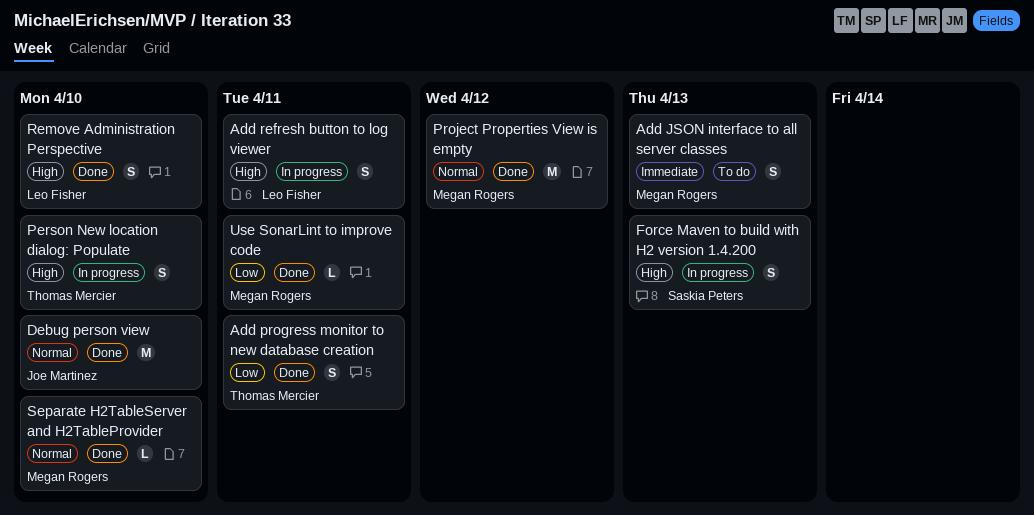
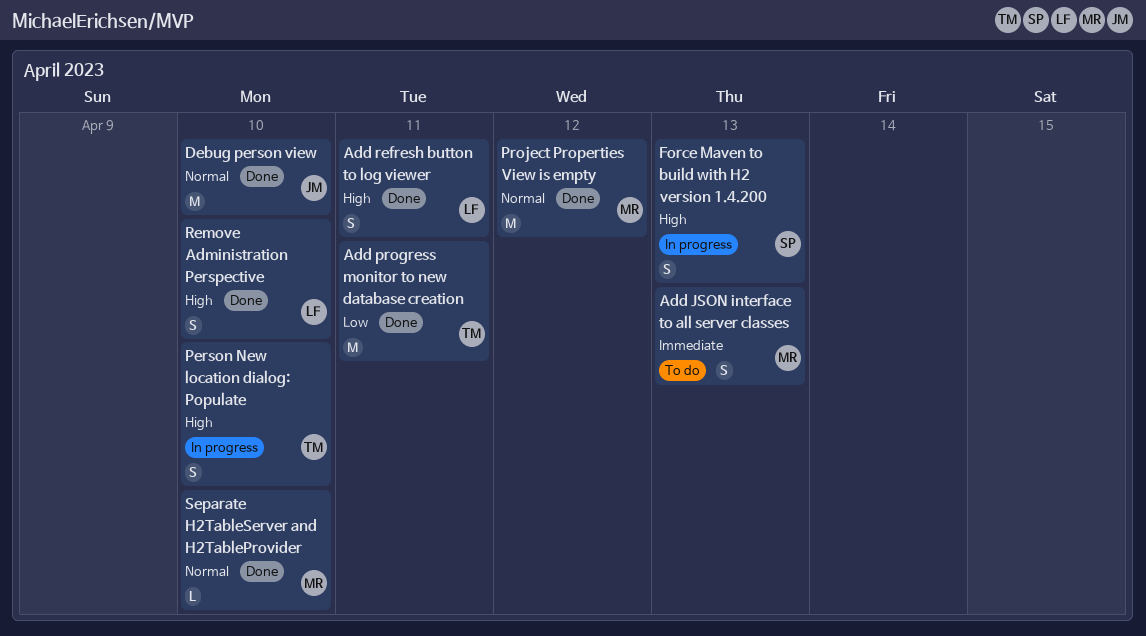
Add progress monitor to new database creation, estimate: S -> M
Add refresh button to log viewer, status: In progress -> Done
Use SonarLint to improve code: present -> none

